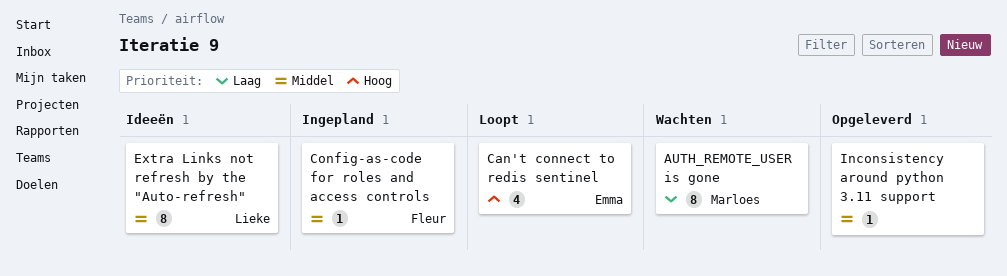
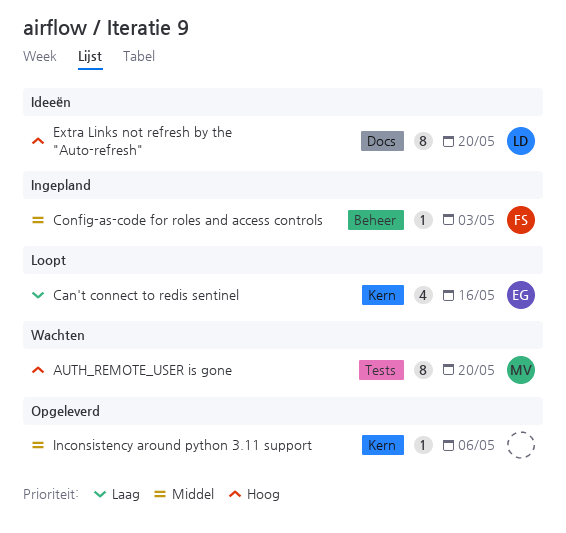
AUTH_REMOTE_USER is gone, priority: Laag -> Hoog
Can't connect to redis sentinel, priority: Hoog -> Laag
Extra Links not refresh by the "Auto-refresh", priority: Middel -> Hoog

